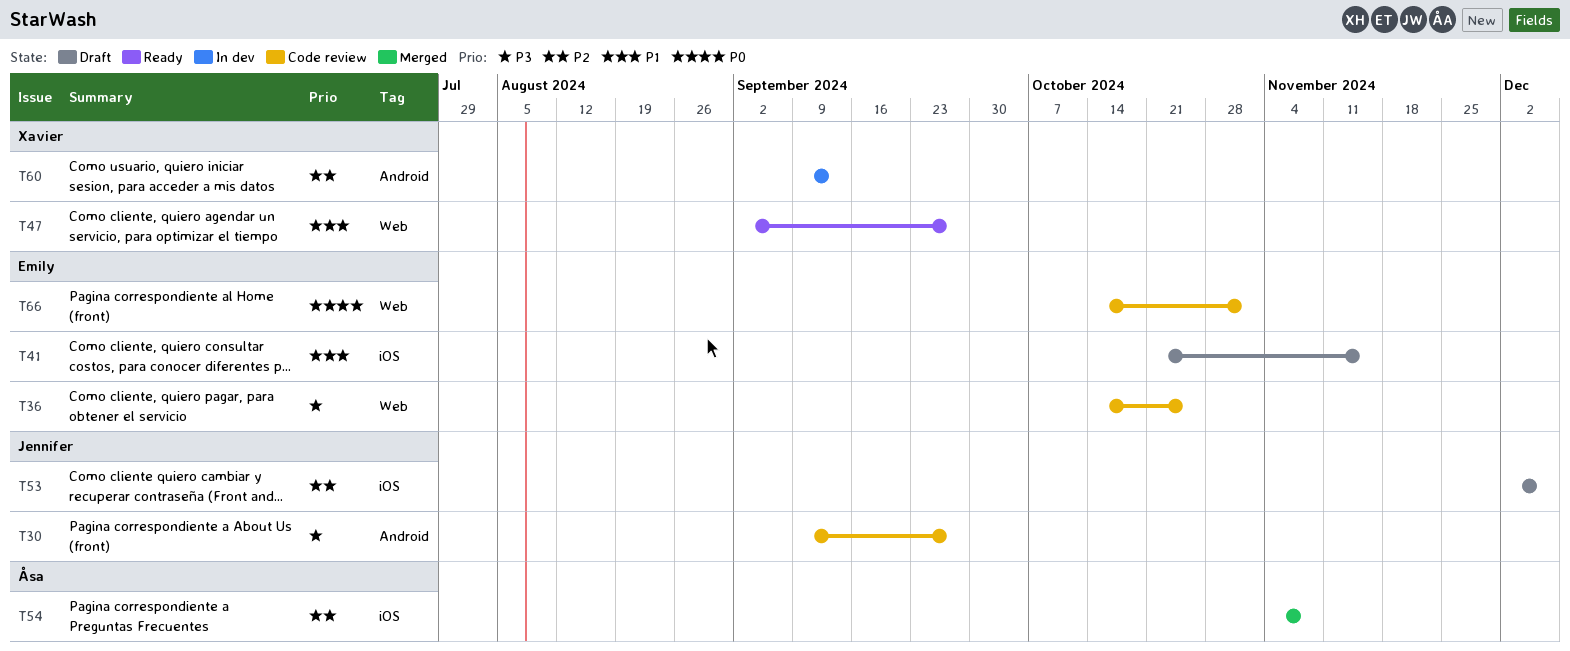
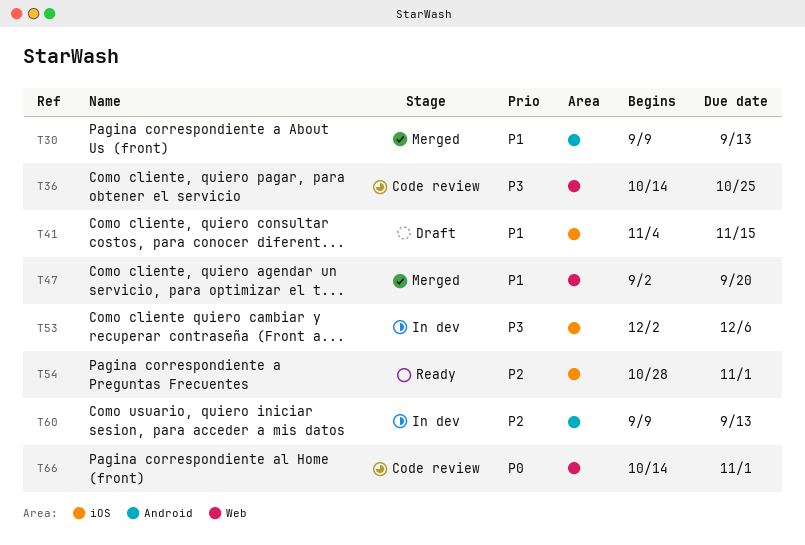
T30, status: Code review -> Merged
T30, priority: P3 -> P1
T30, due: Sep 27 -> Sep 13
T41, start: Oct 21 -> Nov 4
T47, status: Ready -> Merged
T47, due: Sep 27 -> Sep 20
T53, status: Draft -> In dev
T53, priority: P2 -> P3
T54, status: Merged -> Ready
T54, start: Nov 4 -> Oct 28
T54, due: Nov 8 -> Nov 1

